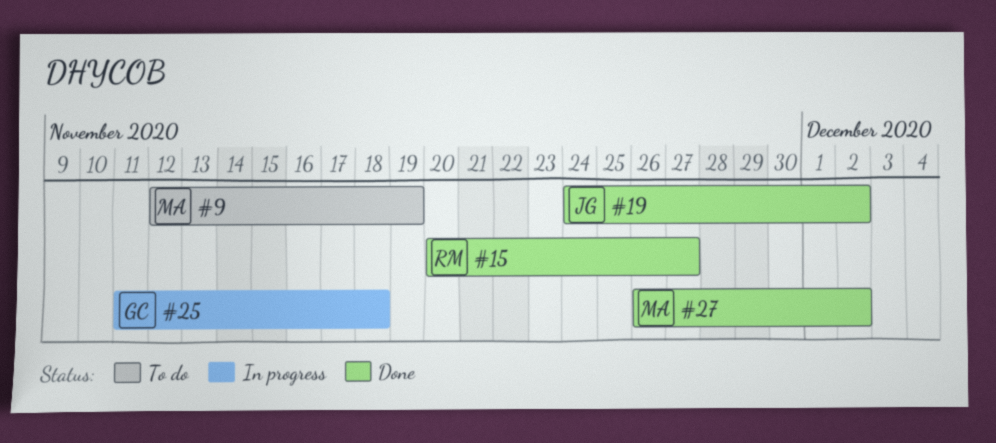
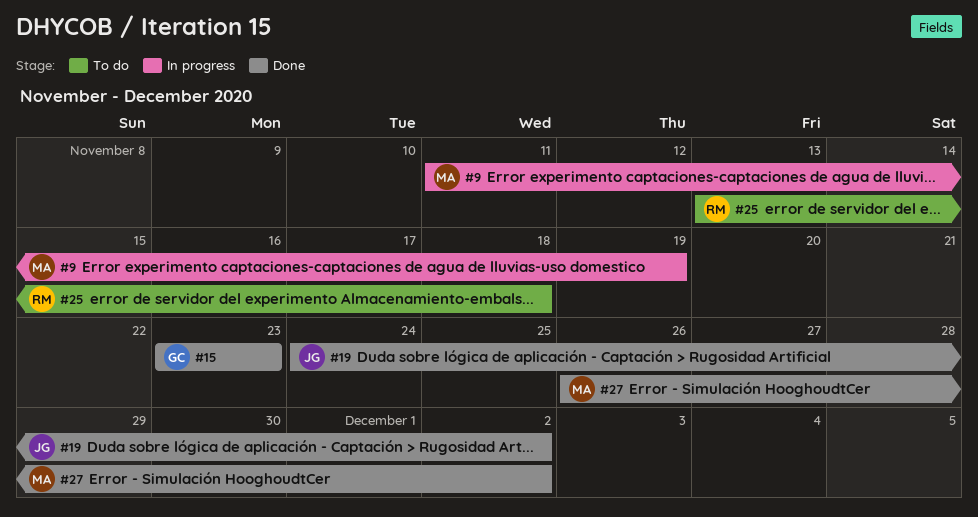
#9, status: To do -> In progress
#9, start: Nov 12 -> Nov 11
#15, owner: RM -> GC
#15, start: Nov 20 -> Nov 23
#15, due: Nov 27 -> Nov 23
#25, status: In progress -> To do
#25, owner: GC -> RM
#25, start: Nov 11 -> Nov 13

